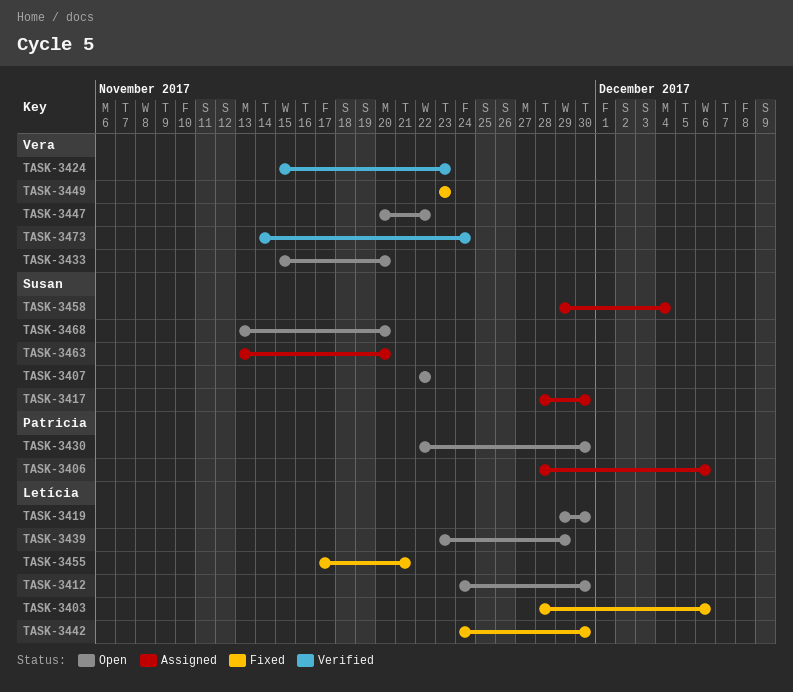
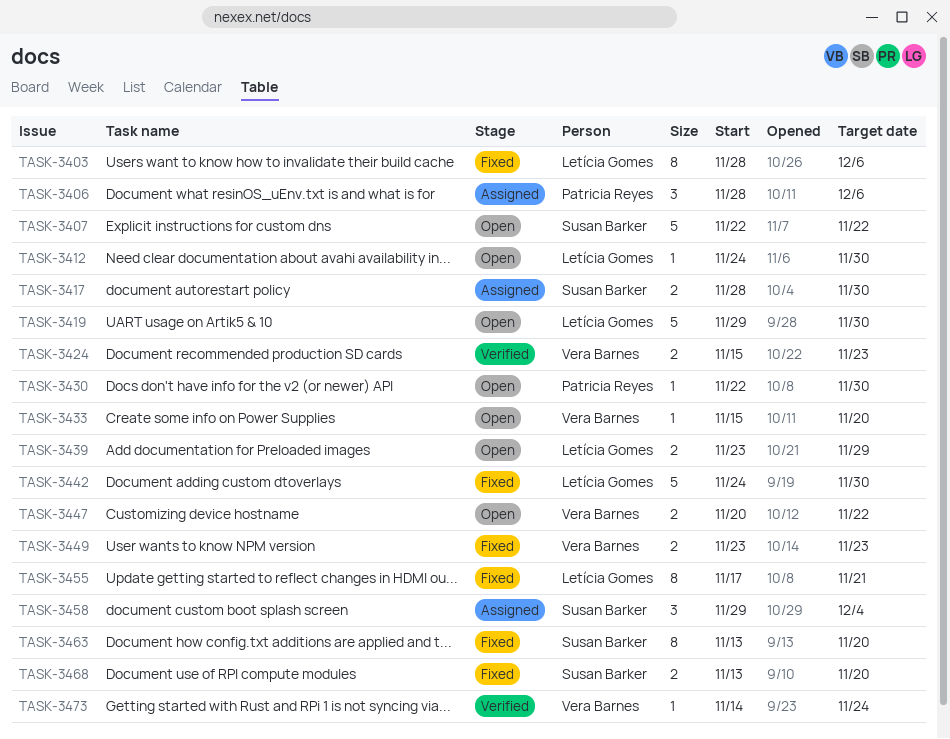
TASK-3463, status: Assigned -> Fixed
TASK-3468, status: Open -> Fixed

